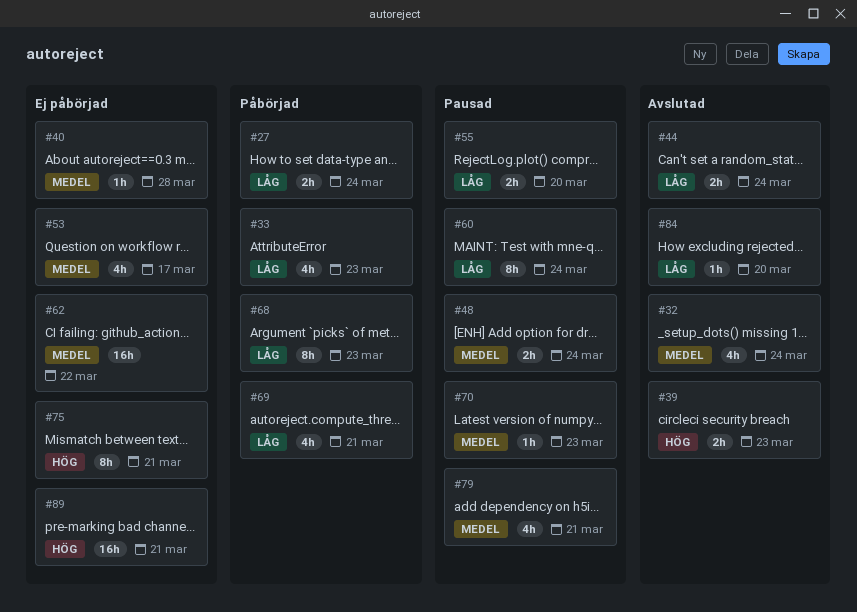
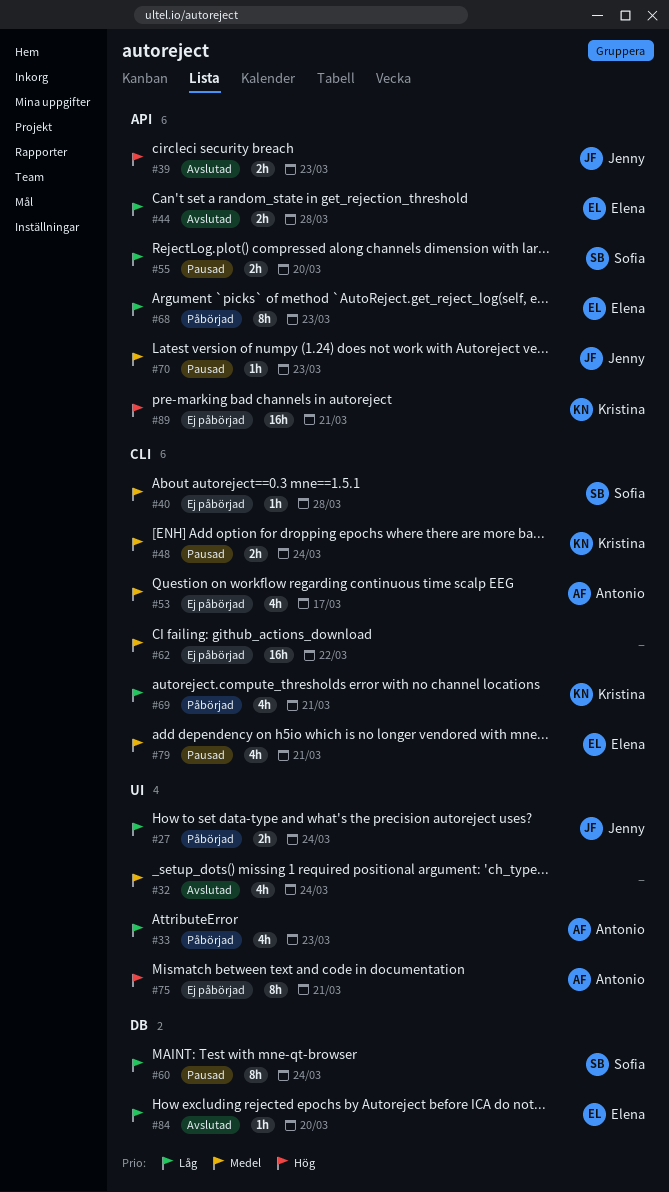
#44, due: Mar 24 -> Mar 28

